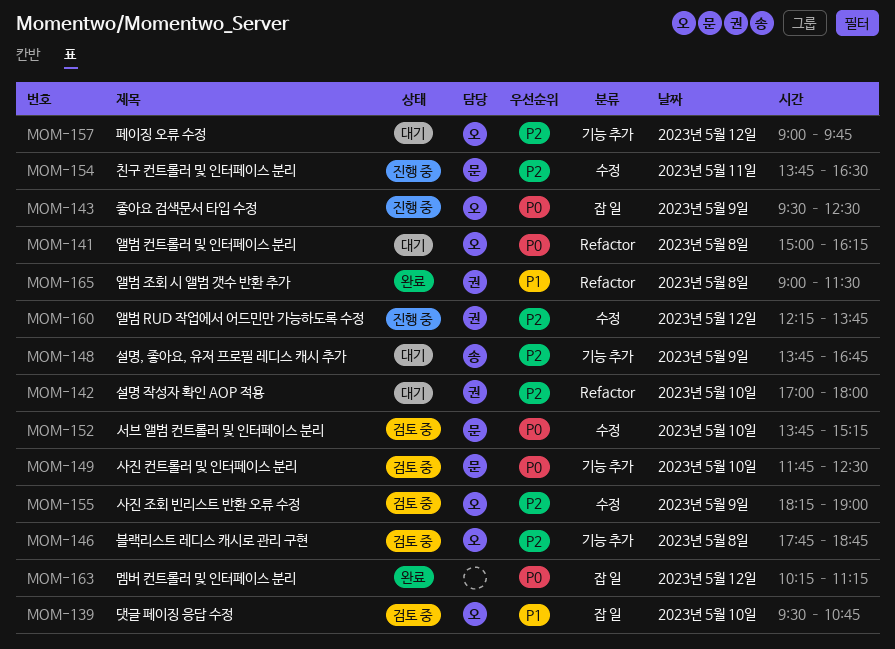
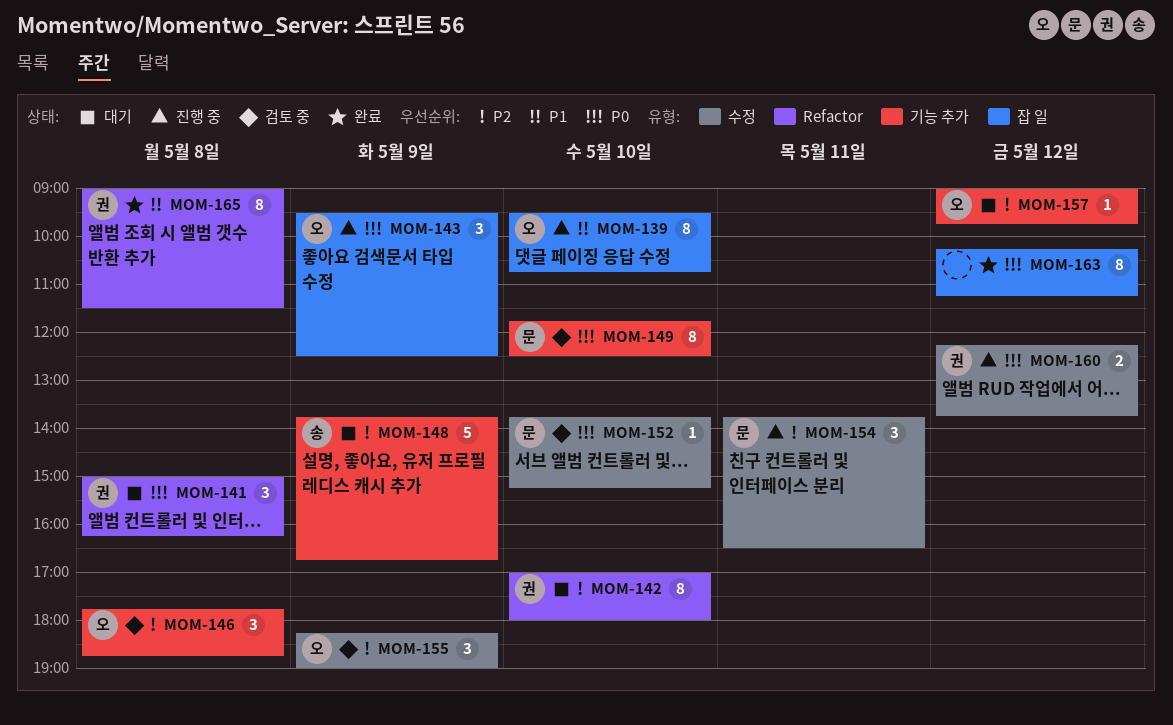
MOM-139, status: 검토 중 -> 진행 중
MOM-141, owner: 오 -> 권
MOM-160, priority: P2 -> P0

